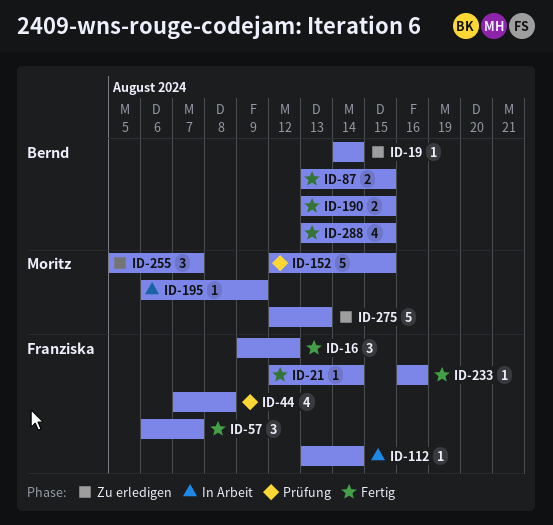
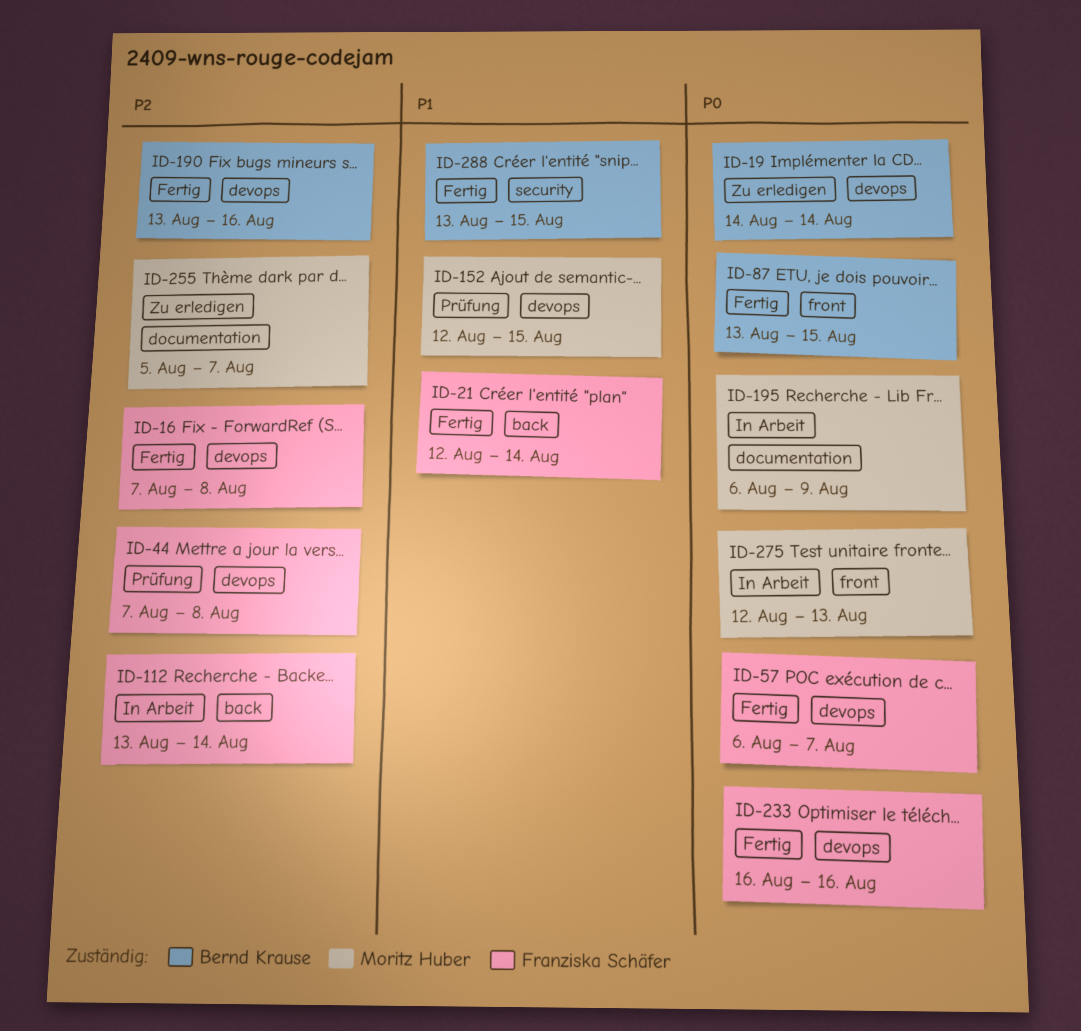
ID-16, start: Aug 9 -> Aug 7
ID-16, due: Aug 12 -> Aug 8
ID-190, due: Aug 15 -> Aug 16
ID-275, status: Zu erledigen -> In Arbeit

